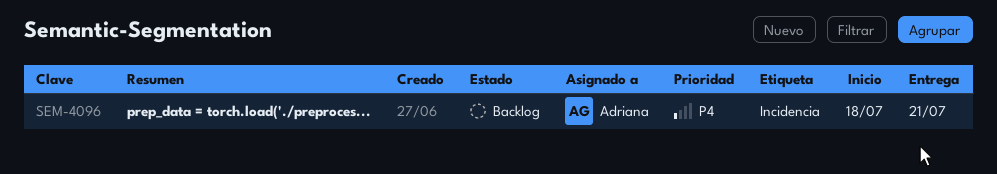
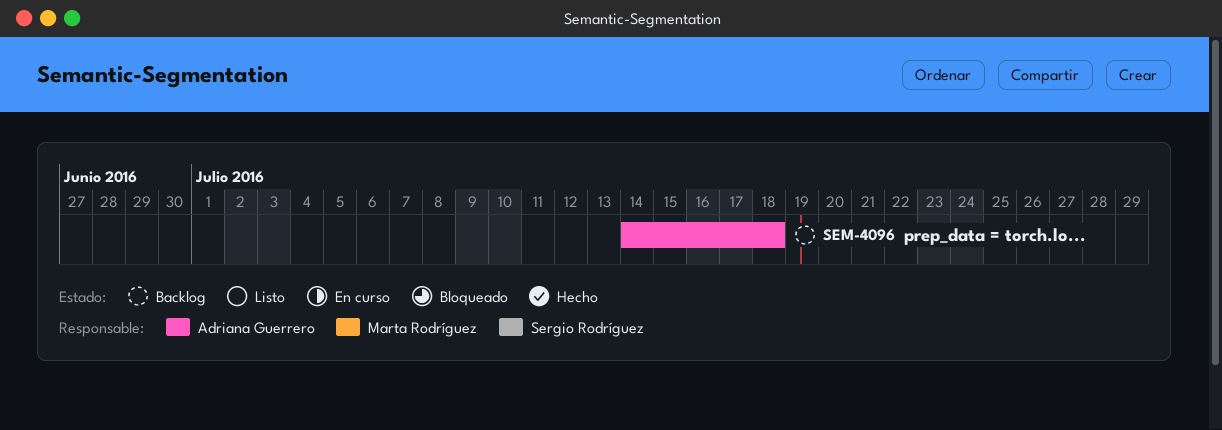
SEM-4096, start: Jul 18 -> Jul 14
SEM-4096, due: Jul 21 -> Jul 18

